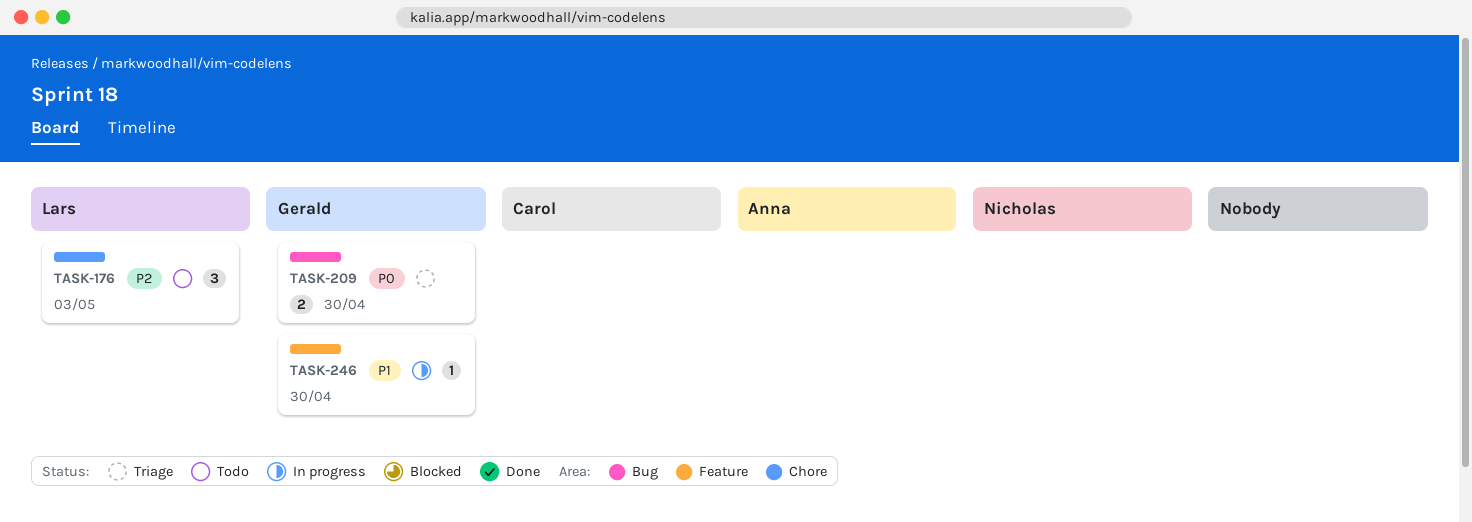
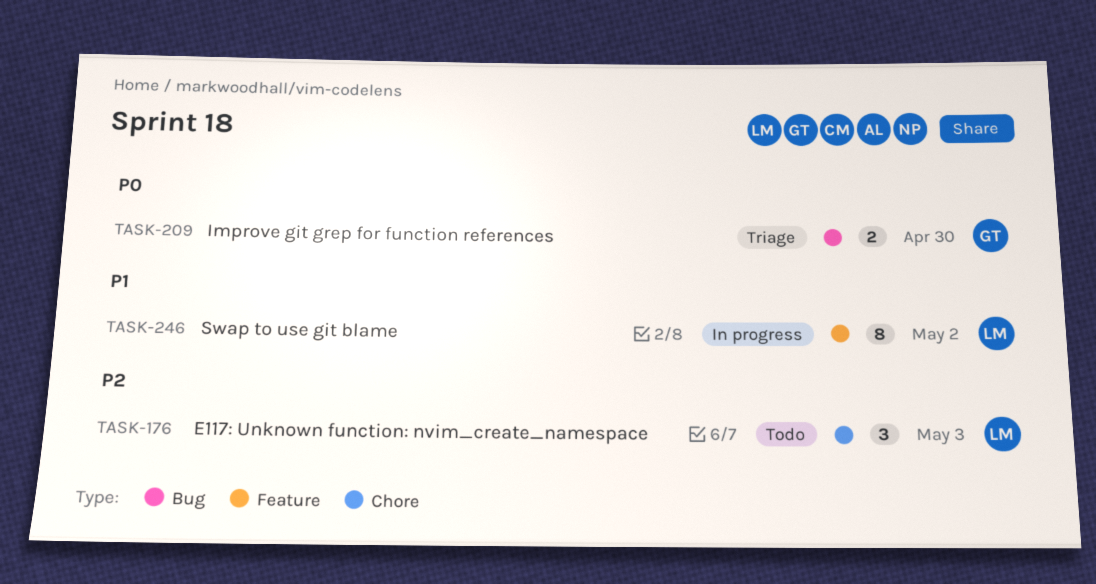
TASK-246, owner: Gerald -> Lars
TASK-246, estimate: 1 -> 8
TASK-246, due: Apr 30 -> May 2

